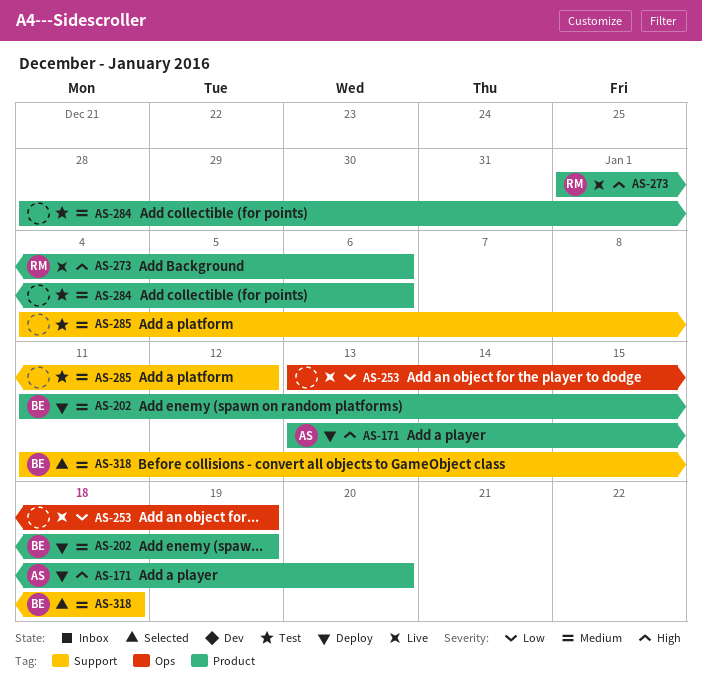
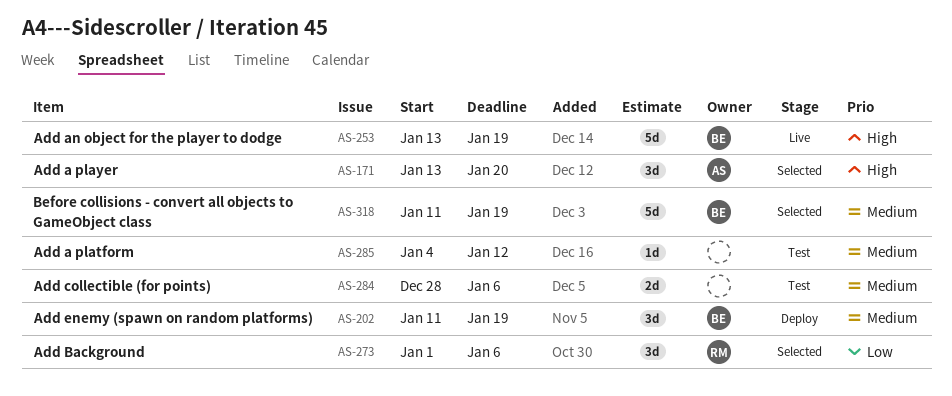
AS-171, status: Deploy -> Selected
AS-253, owner: none -> BE
AS-253, priority: Low -> High
AS-273, status: Live -> Selected
AS-273, priority: High -> Low
AS-318, due: Jan 18 -> Jan 19

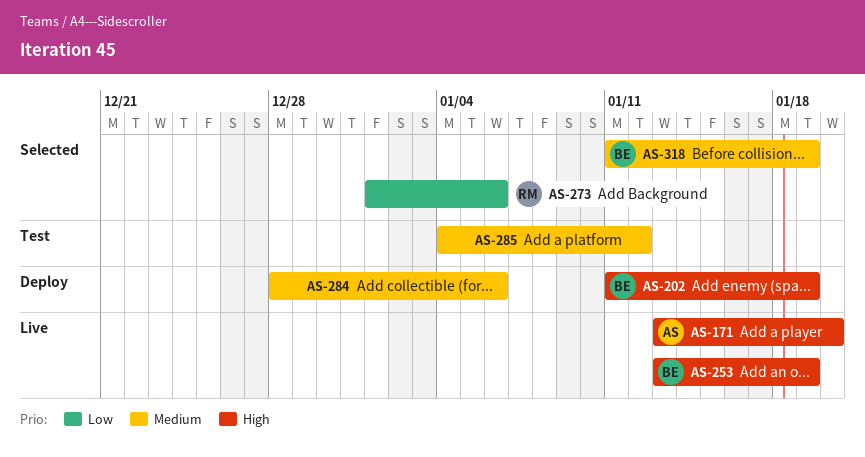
AS-171, status: Selected -> Live
AS-202, priority: Medium -> High
AS-284, status: Test -> Deploy

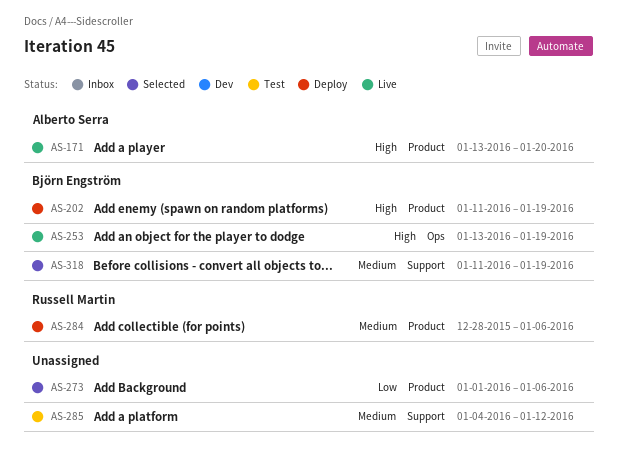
AS-273, owner: Russell Martin -> none
AS-284, owner: none -> Russell Martin

